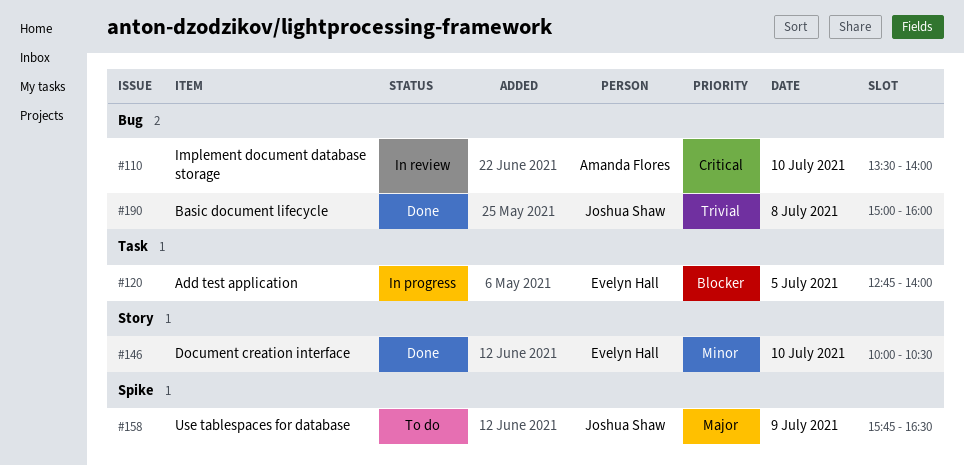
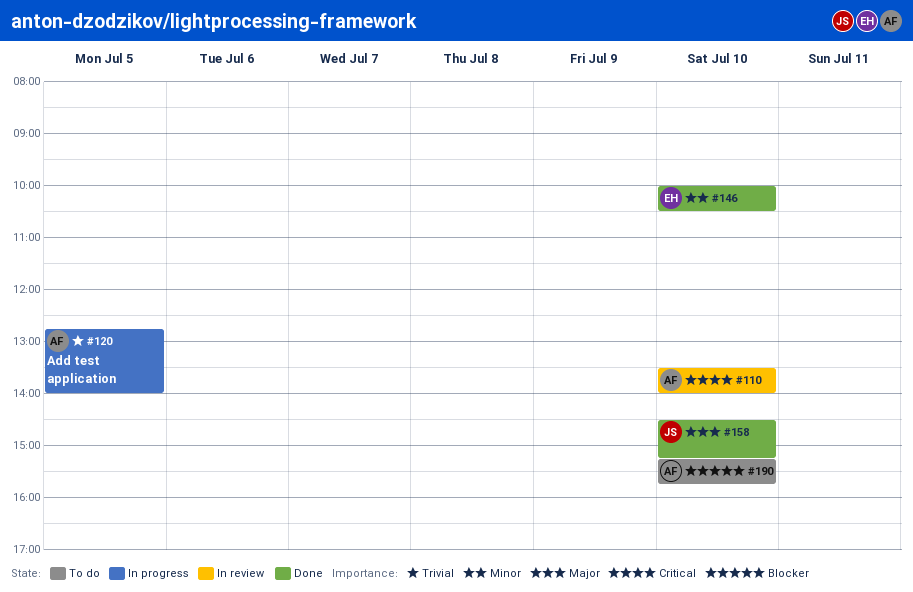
#120, owner: Evelyn Hall -> Amanda Flores
#120, priority: Blocker -> Trivial
#158, status: To do -> Done
#158, day: Jul 9 -> Jul 10
#158, begins: 15:45 -> 14:30
#158, ends: 16:30 -> 15:15
#190, status: Done -> To do
#190, owner: Joshua Shaw -> Amanda Flores
#190, priority: Trivial -> Blocker
#190, day: Jul 8 -> Jul 10
#190, begins: 15:00 -> 15:15
#190, ends: 16:00 -> 15:45

